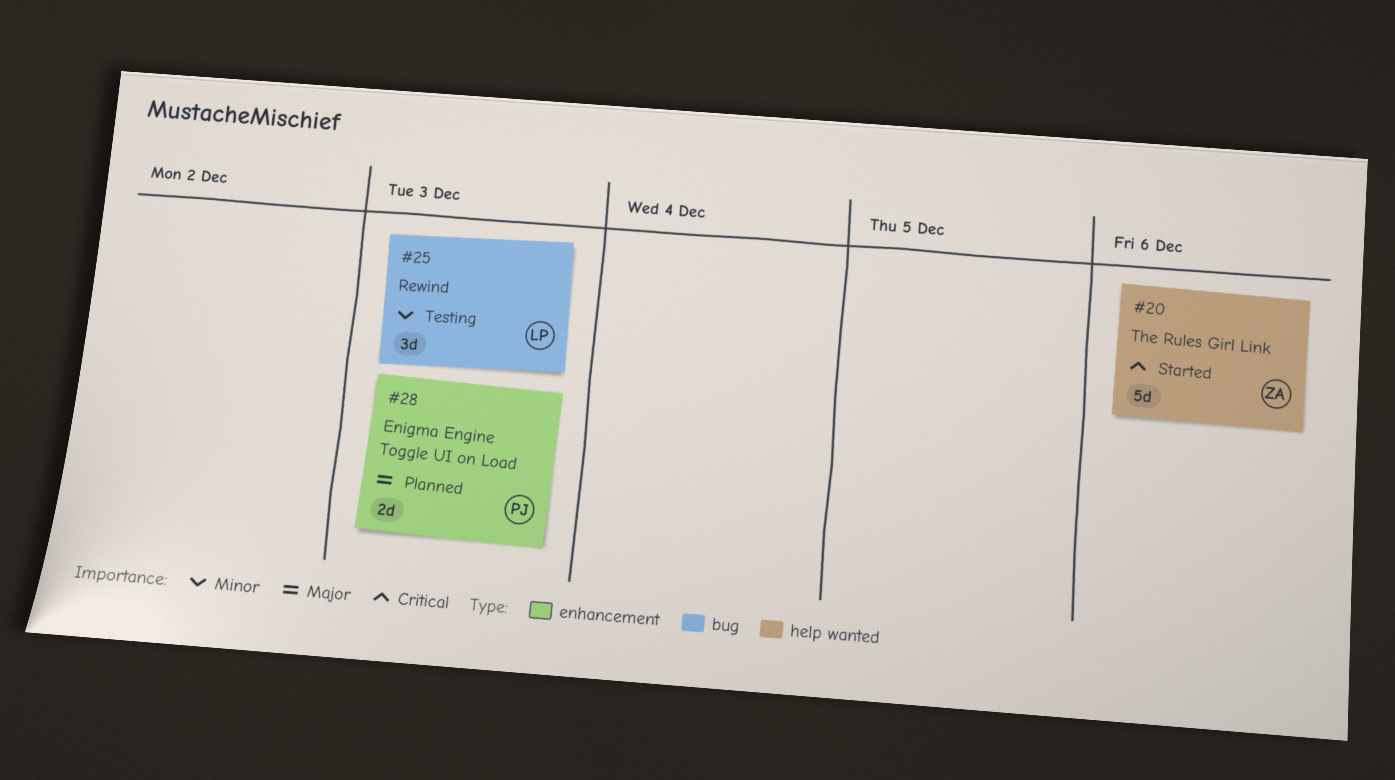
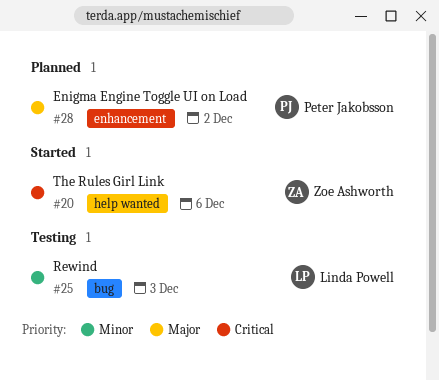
#28, due: Dec 3 -> Dec 2

